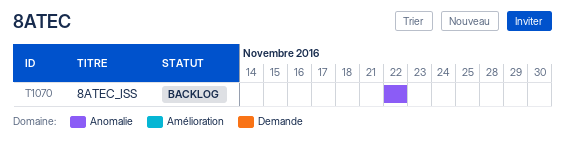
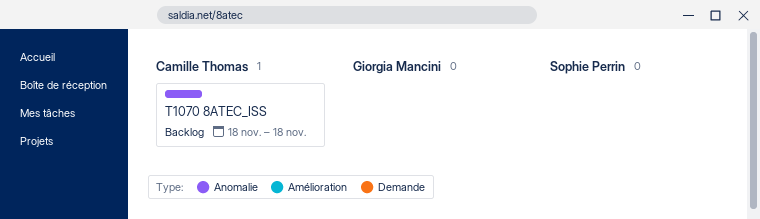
T1070, start: Nov 22 -> Nov 18
T1070, due: Nov 22 -> Nov 18

